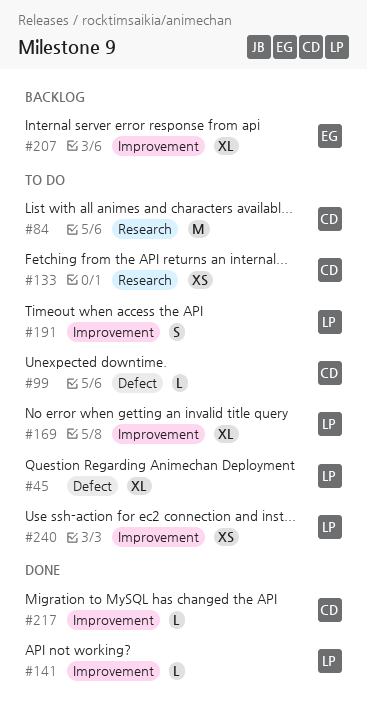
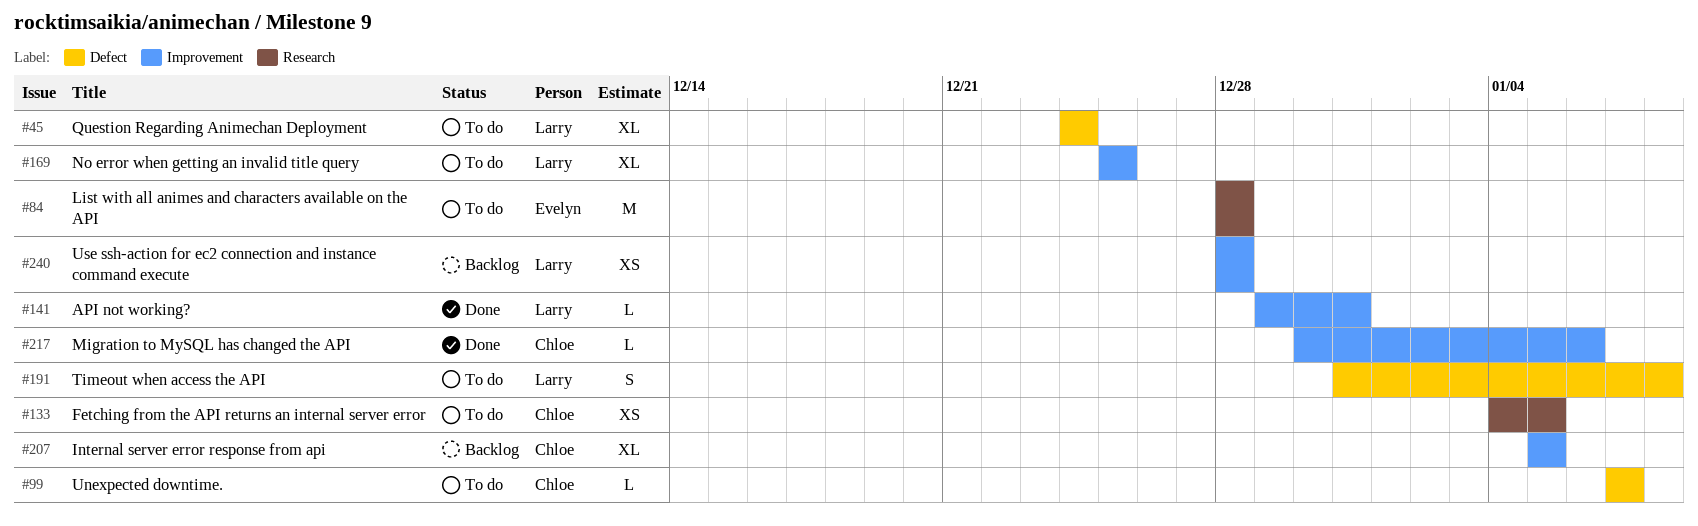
#84, owner: Chloe -> Evelyn
#191, label: Improvement -> Defect
#207, owner: Evelyn -> Chloe
#240, status: To do -> Backlog

